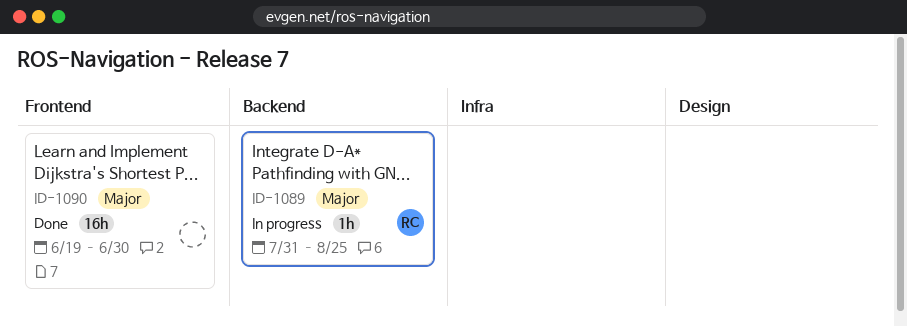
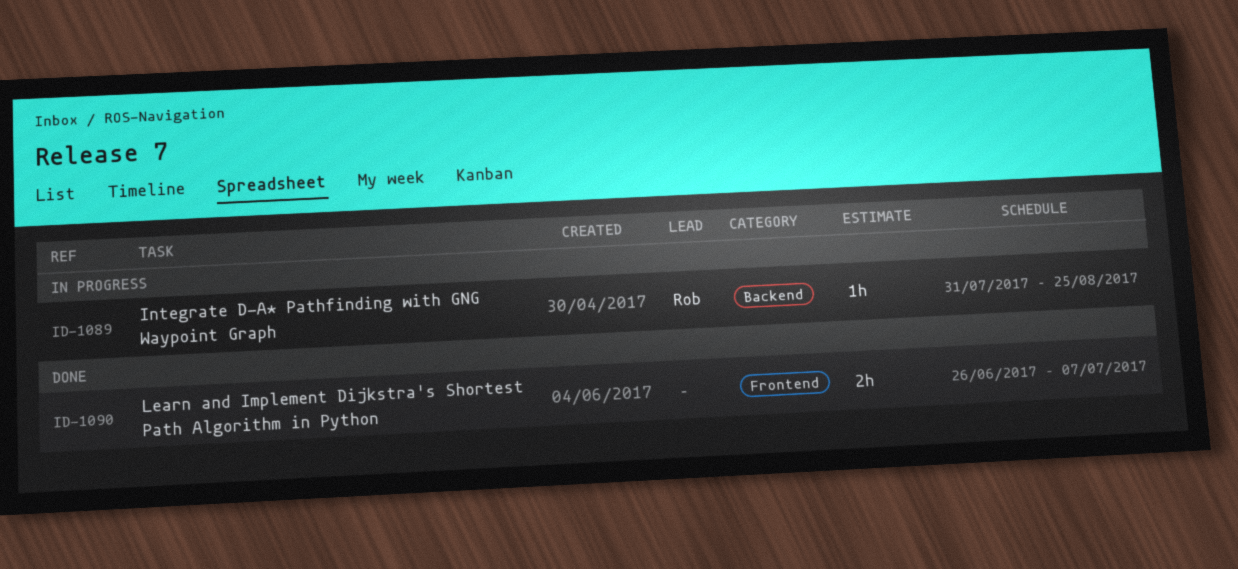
ID-1090, estimate: 16h -> 2h
ID-1090, start: Jun 19 -> Jun 26
ID-1090, due: Jun 30 -> Jul 7

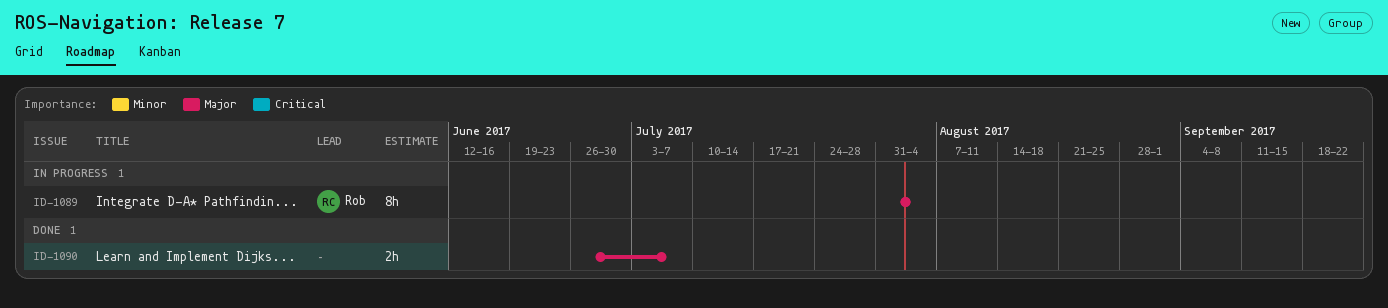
ID-1089, estimate: 1h -> 8h
ID-1089, due: Aug 25 -> Aug 4

